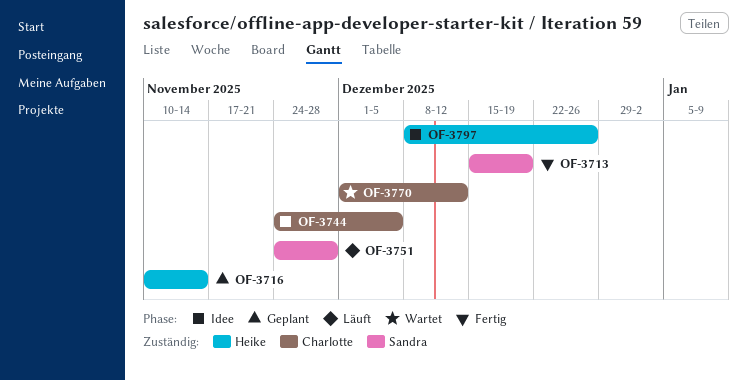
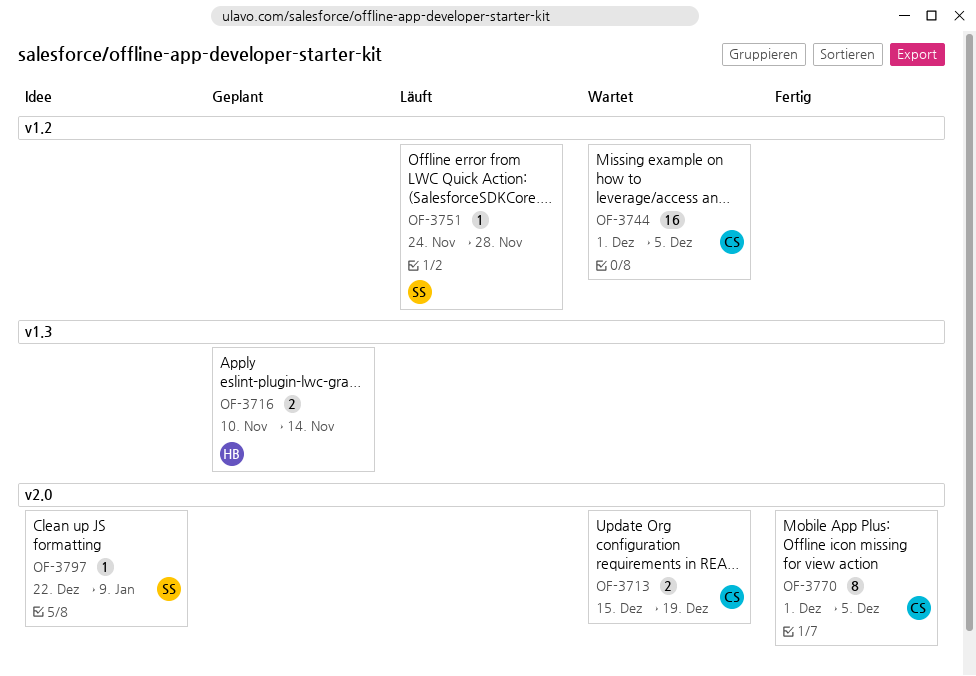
OF-3713, status: Fertig -> Wartet
OF-3713, owner: Sandra -> Charlotte
OF-3744, status: Idee -> Wartet
OF-3744, start: Nov 24 -> Dec 1
OF-3770, status: Wartet -> Fertig
OF-3770, due: Dec 12 -> Dec 5
OF-3797, owner: Heike -> Sandra
OF-3797, start: Dec 8 -> Dec 22
OF-3797, due: Dec 26 -> Jan 9

